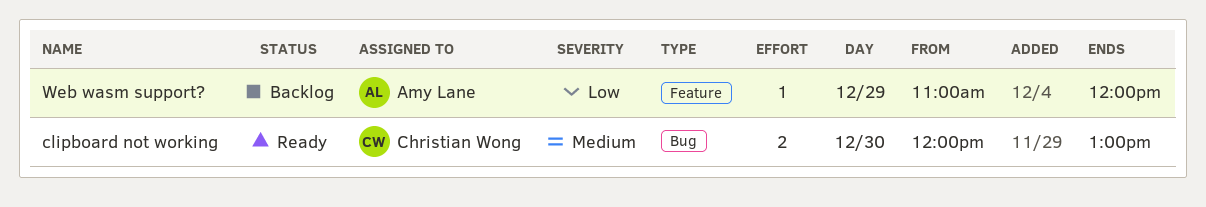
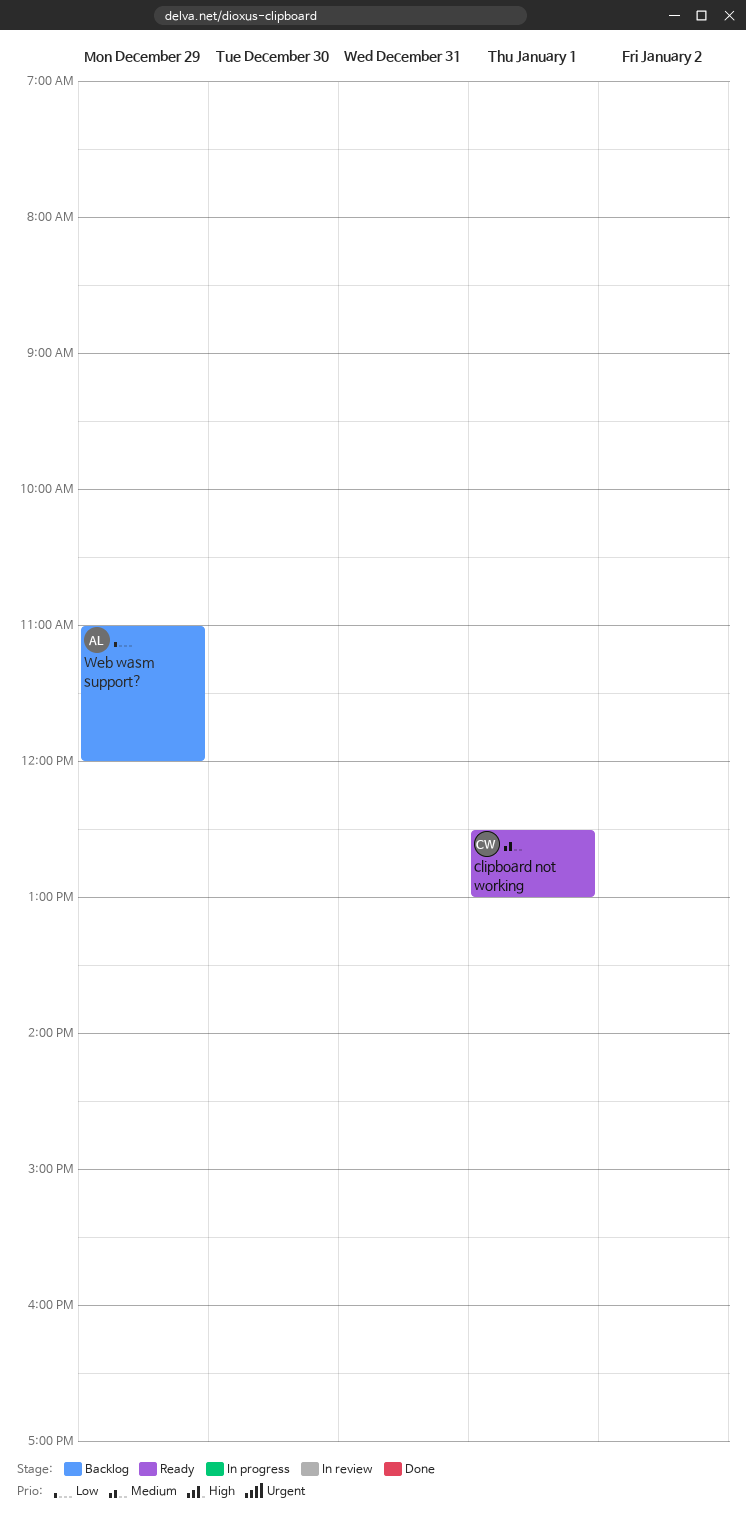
clipboard not working, day: Dec 30 -> Jan 1
clipboard not working, begins: 12:00 -> 12:30

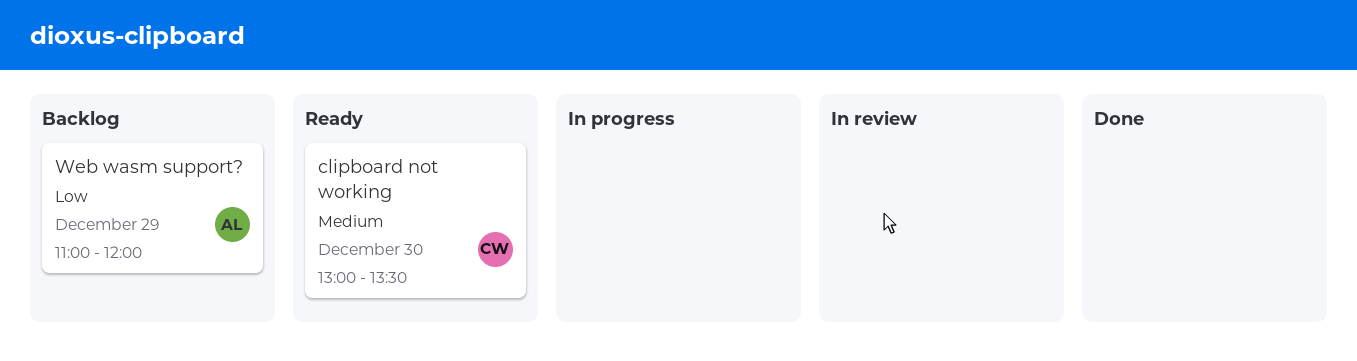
clipboard not working, day: Jan 1 -> Dec 30
clipboard not working, begins: 12:30 -> 13:00
clipboard not working, ends: 13:00 -> 13:30

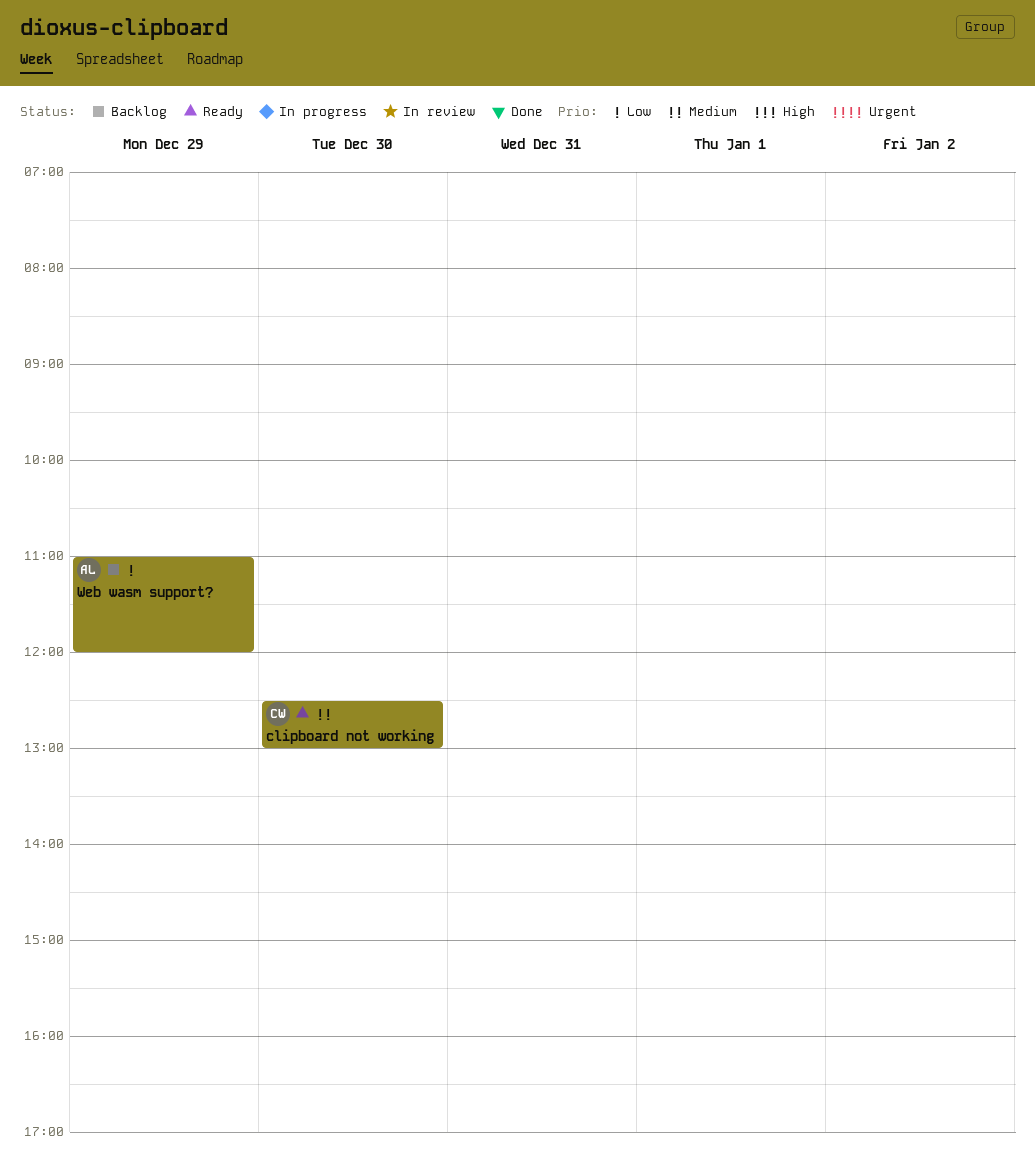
clipboard not working, begins: 13:00 -> 12:30
clipboard not working, ends: 13:30 -> 13:00

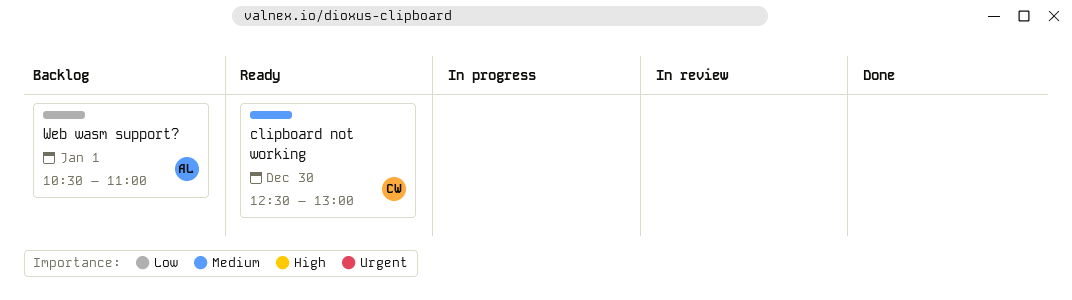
Web wasm support?, day: Dec 29 -> Jan 1
Web wasm support?, begins: 11:00 -> 10:30
Web wasm support?, ends: 12:00 -> 11:00

